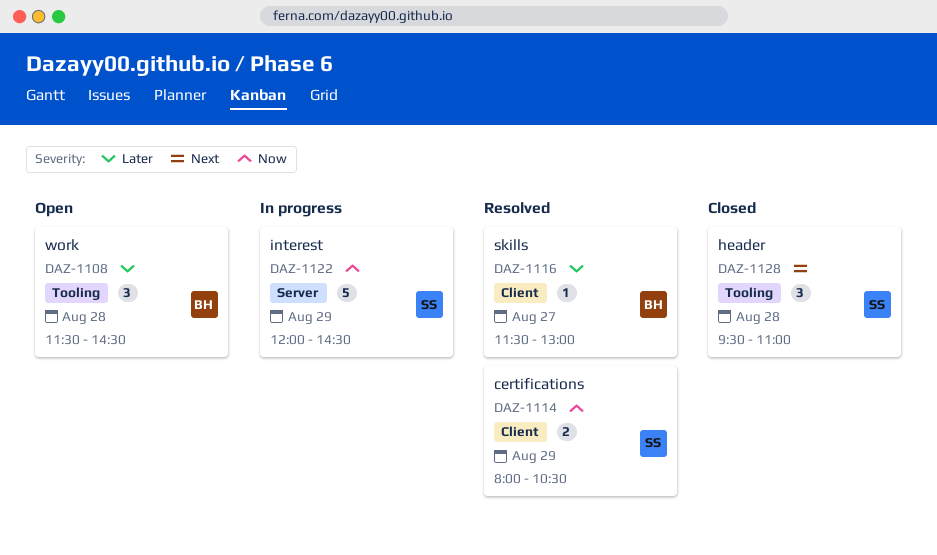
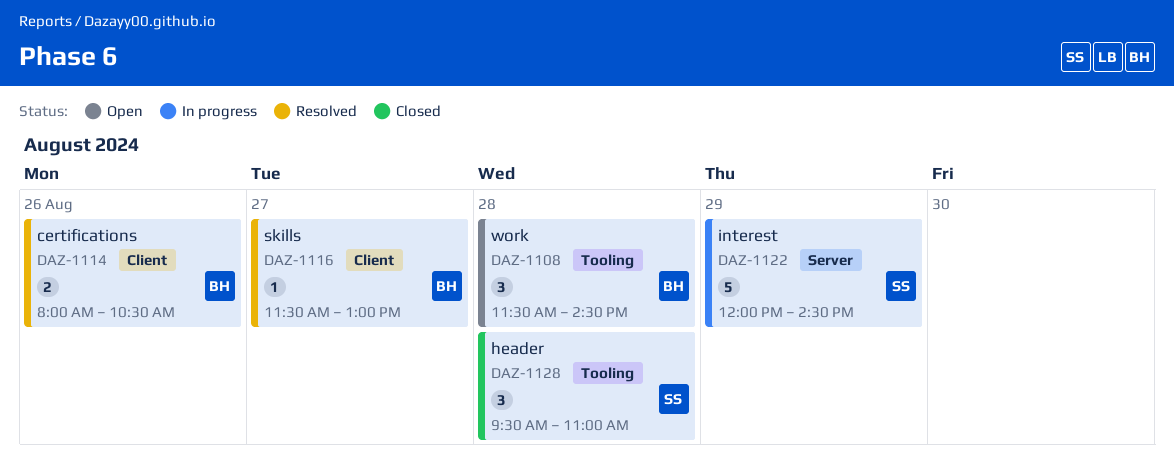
DAZ-1114, owner: SS -> BH
DAZ-1114, day: Aug 29 -> Aug 26

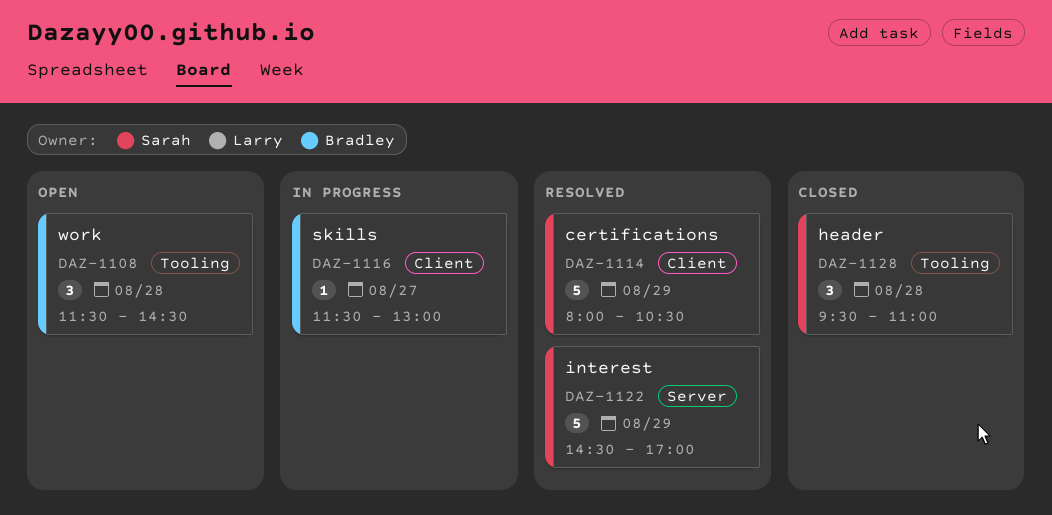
DAZ-1114, owner: Bradley -> Sarah
DAZ-1114, estimate: 2 -> 5
DAZ-1114, day: Aug 26 -> Aug 29
DAZ-1116, status: Resolved -> In progress
DAZ-1122, status: In progress -> Resolved
DAZ-1122, begins: 12:00 -> 14:30
DAZ-1122, ends: 14:30 -> 17:00

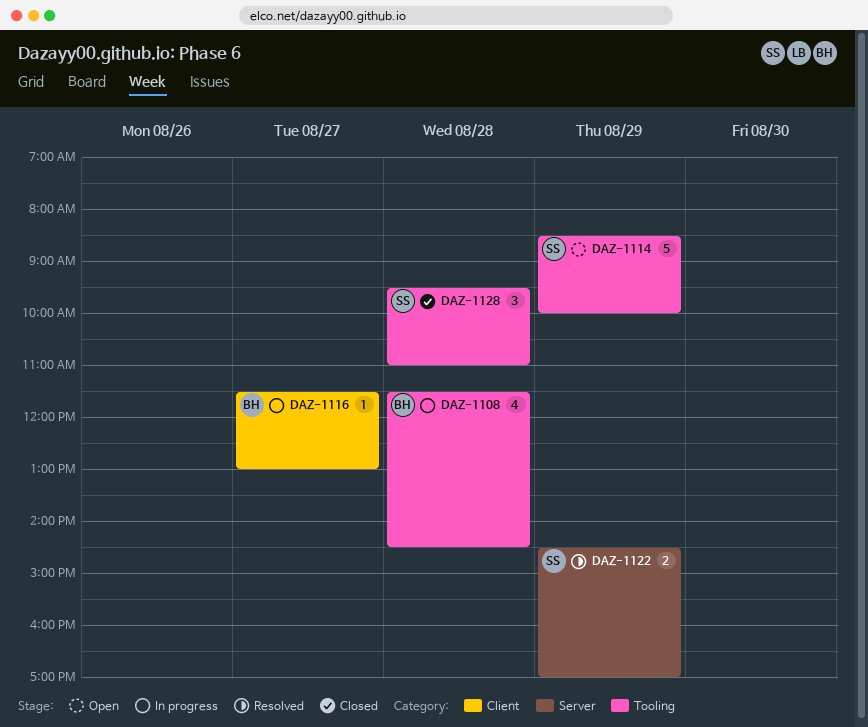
DAZ-1108, status: Open -> In progress
DAZ-1108, estimate: 3 -> 4
DAZ-1114, status: Resolved -> Open
DAZ-1114, label: Client -> Tooling
DAZ-1114, begins: 08:00 -> 08:30
DAZ-1114, ends: 10:30 -> 10:00
DAZ-1122, estimate: 5 -> 2

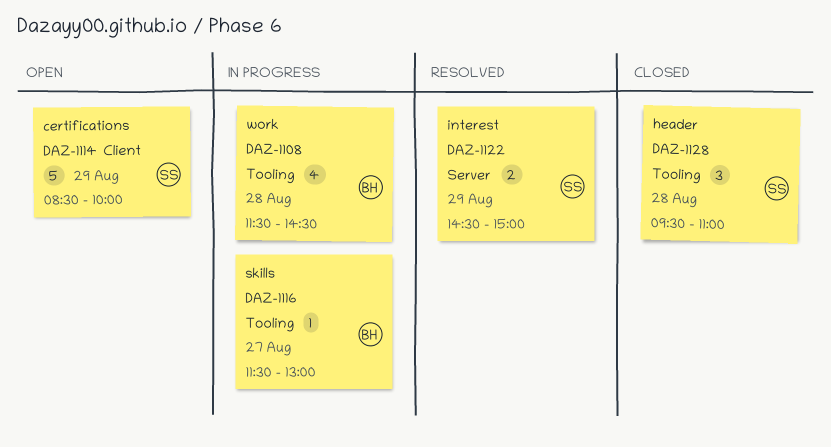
DAZ-1114, label: Tooling -> Client
DAZ-1116, label: Client -> Tooling
DAZ-1122, ends: 17:00 -> 15:00

